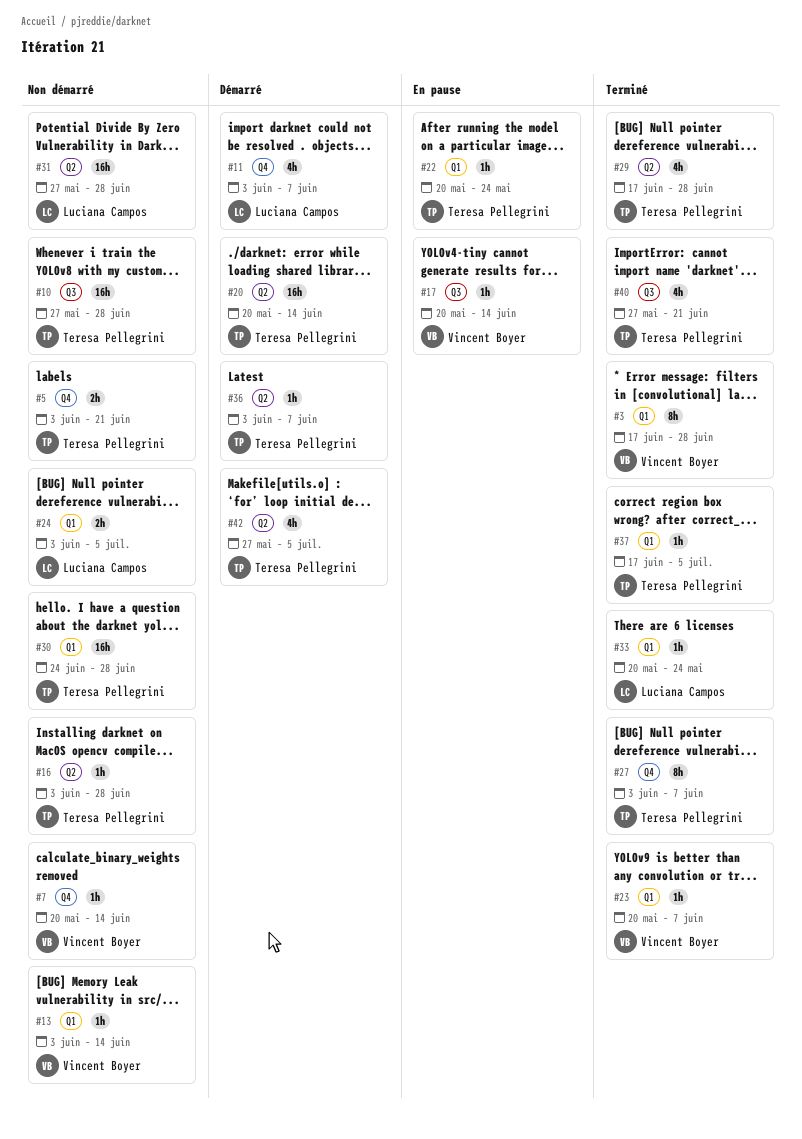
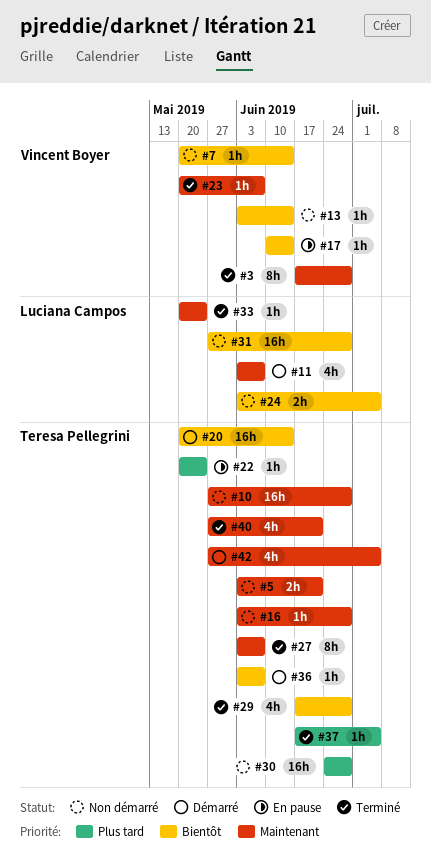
#17, start: May 20 -> Jun 10

